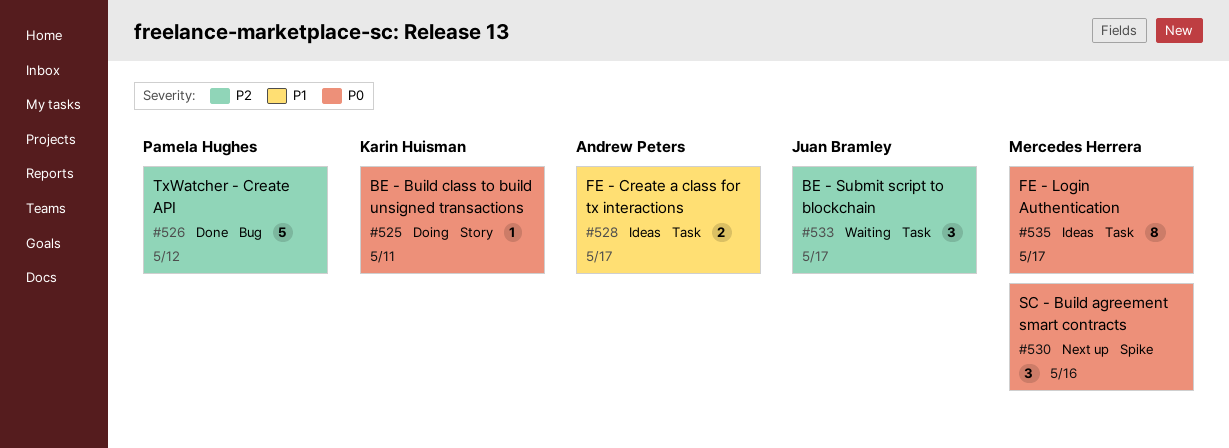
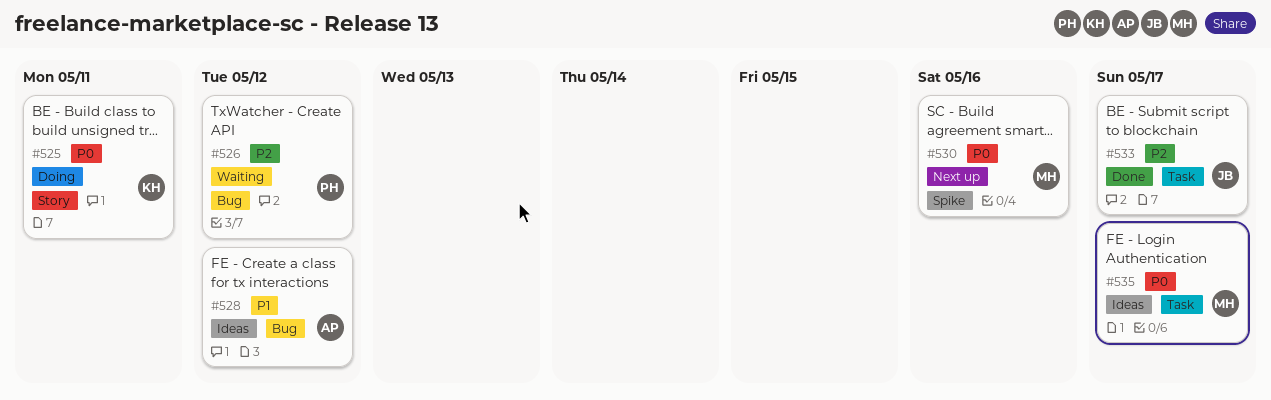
#526, status: Done -> Waiting
#528, label: Task -> Bug
#528, due: May 17 -> May 12
#533, status: Waiting -> Done

